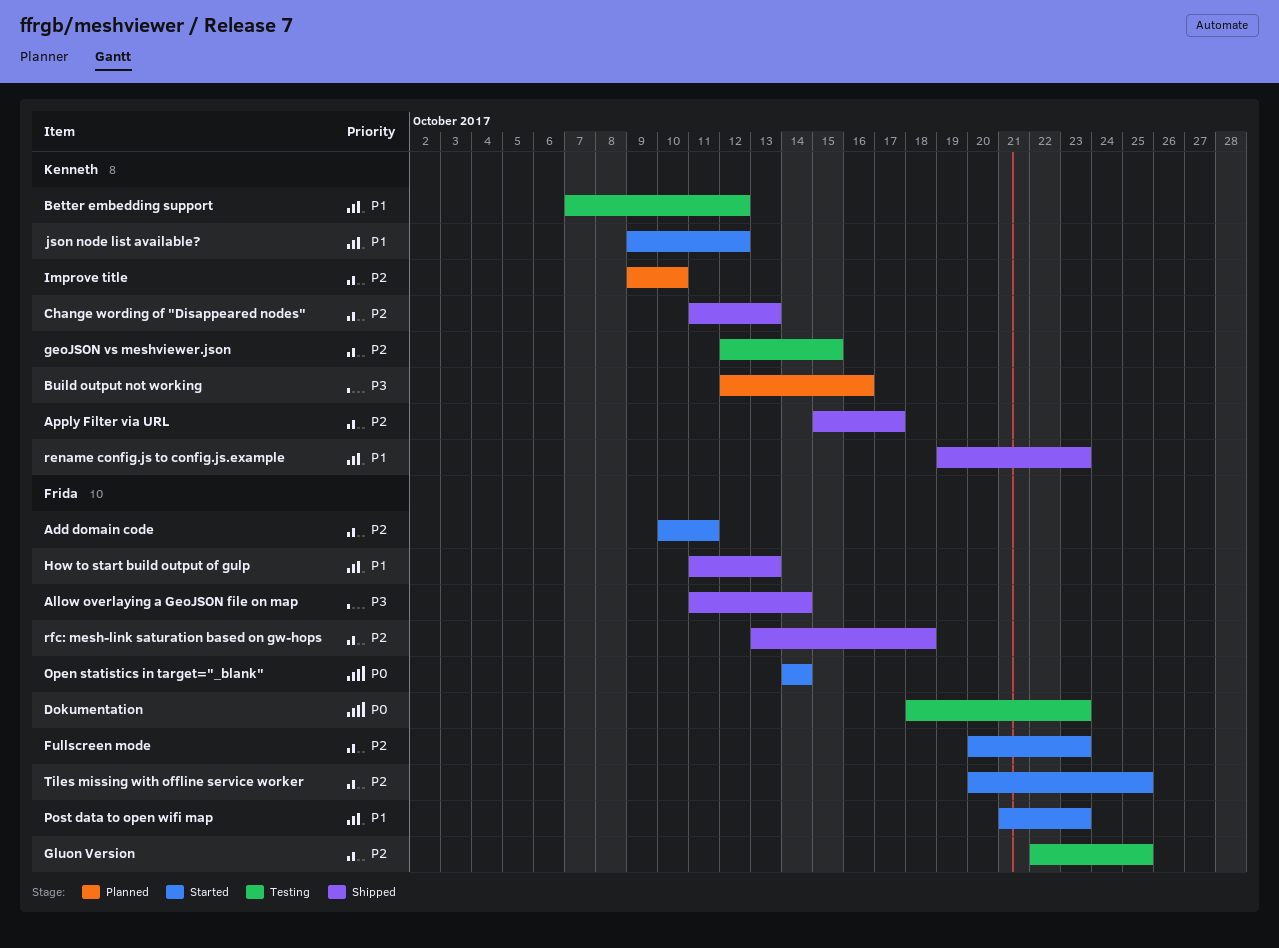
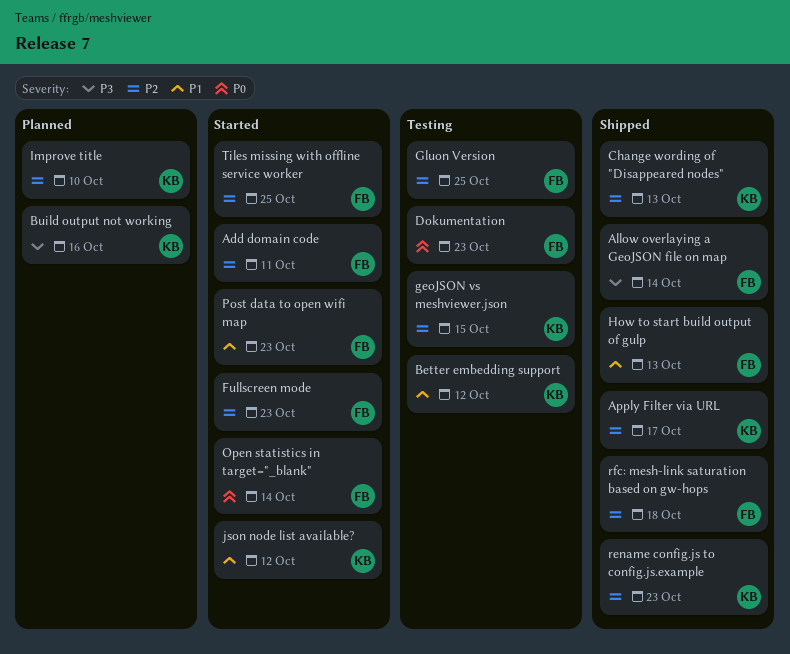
rename config.js to config.js.example, priority: P1 -> P2

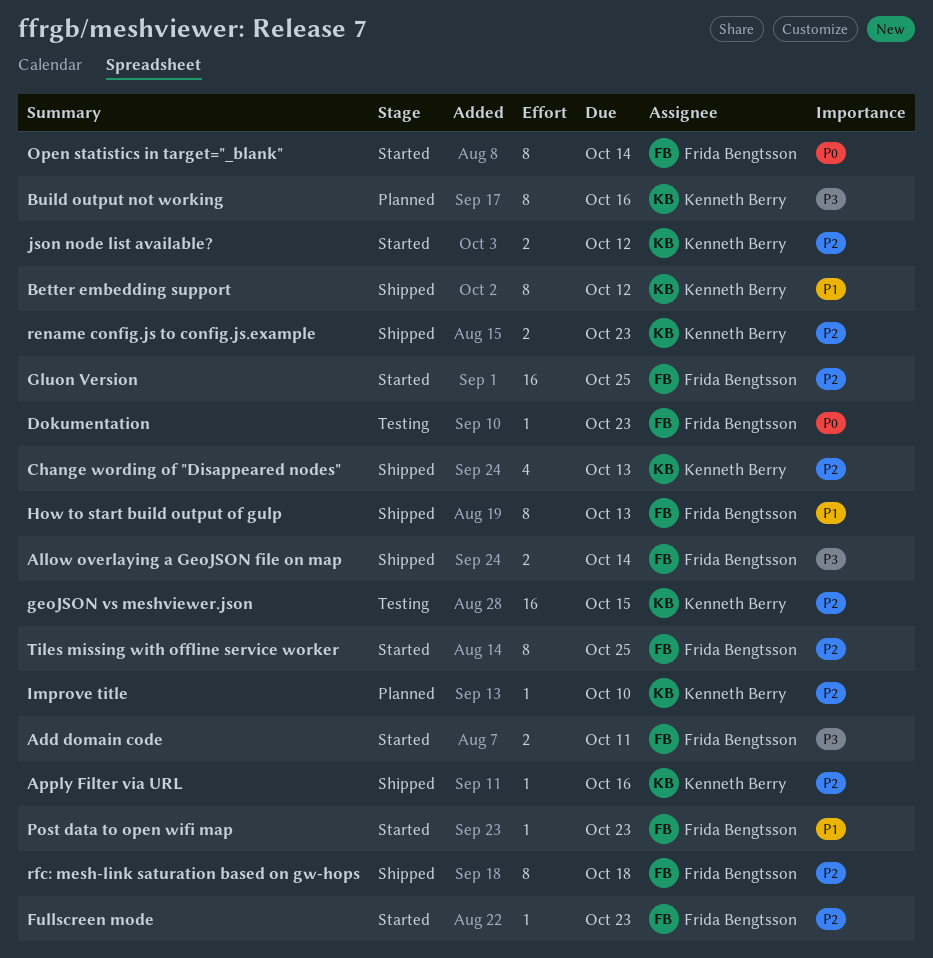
Add domain code, priority: P2 -> P3
Apply Filter via URL, due: Oct 17 -> Oct 16
Better embedding support, status: Testing -> Shipped
Gluon Version, status: Testing -> Started
json node list available?, priority: P1 -> P2

